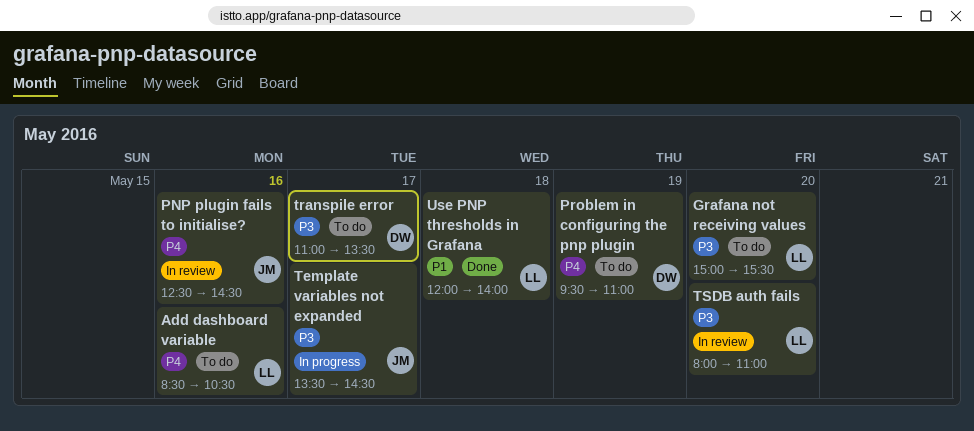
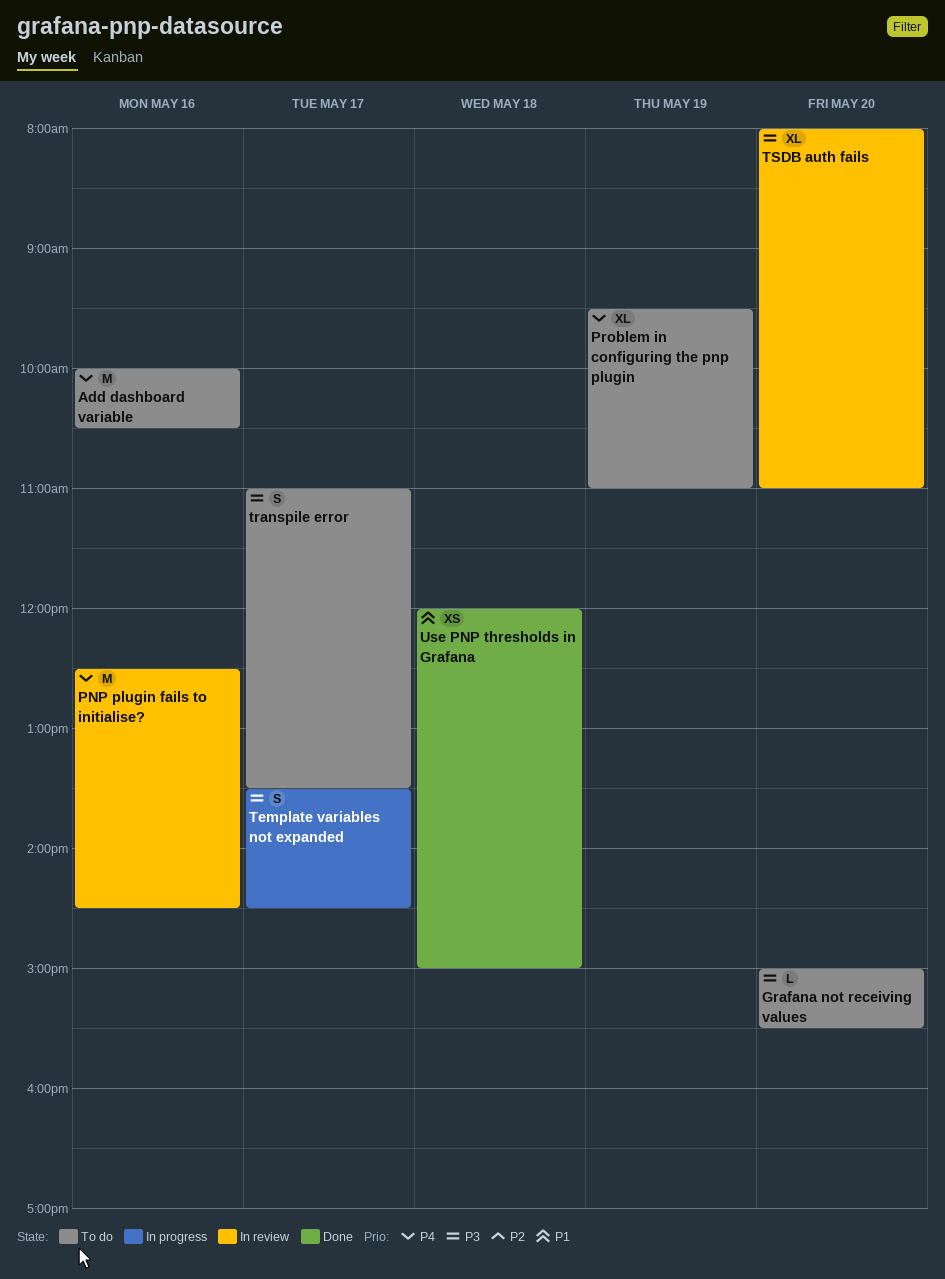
Add dashboard variable, begins: 08:30 -> 10:00
Use PNP thresholds in Grafana, ends: 14:00 -> 15:00

